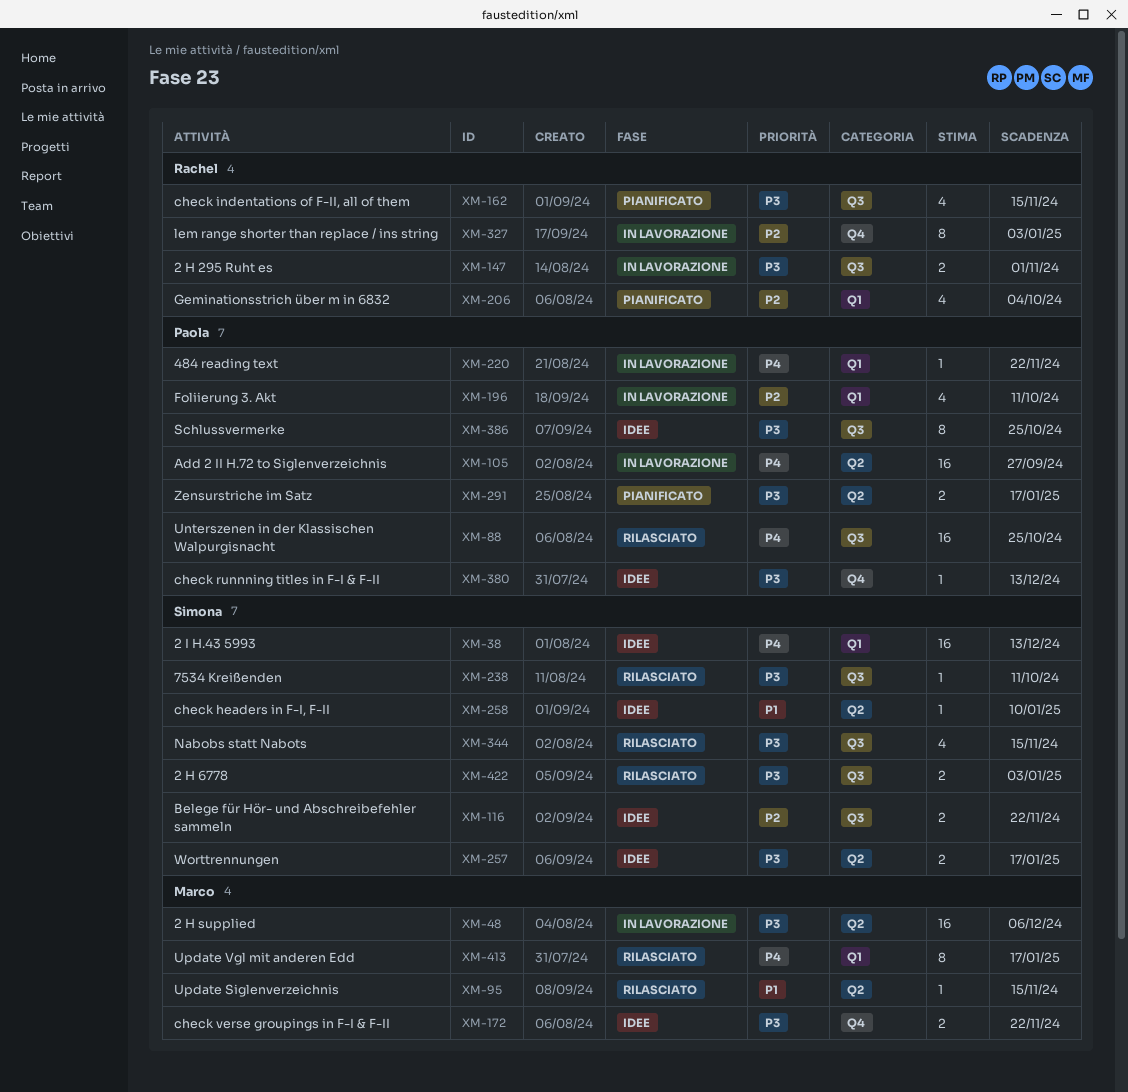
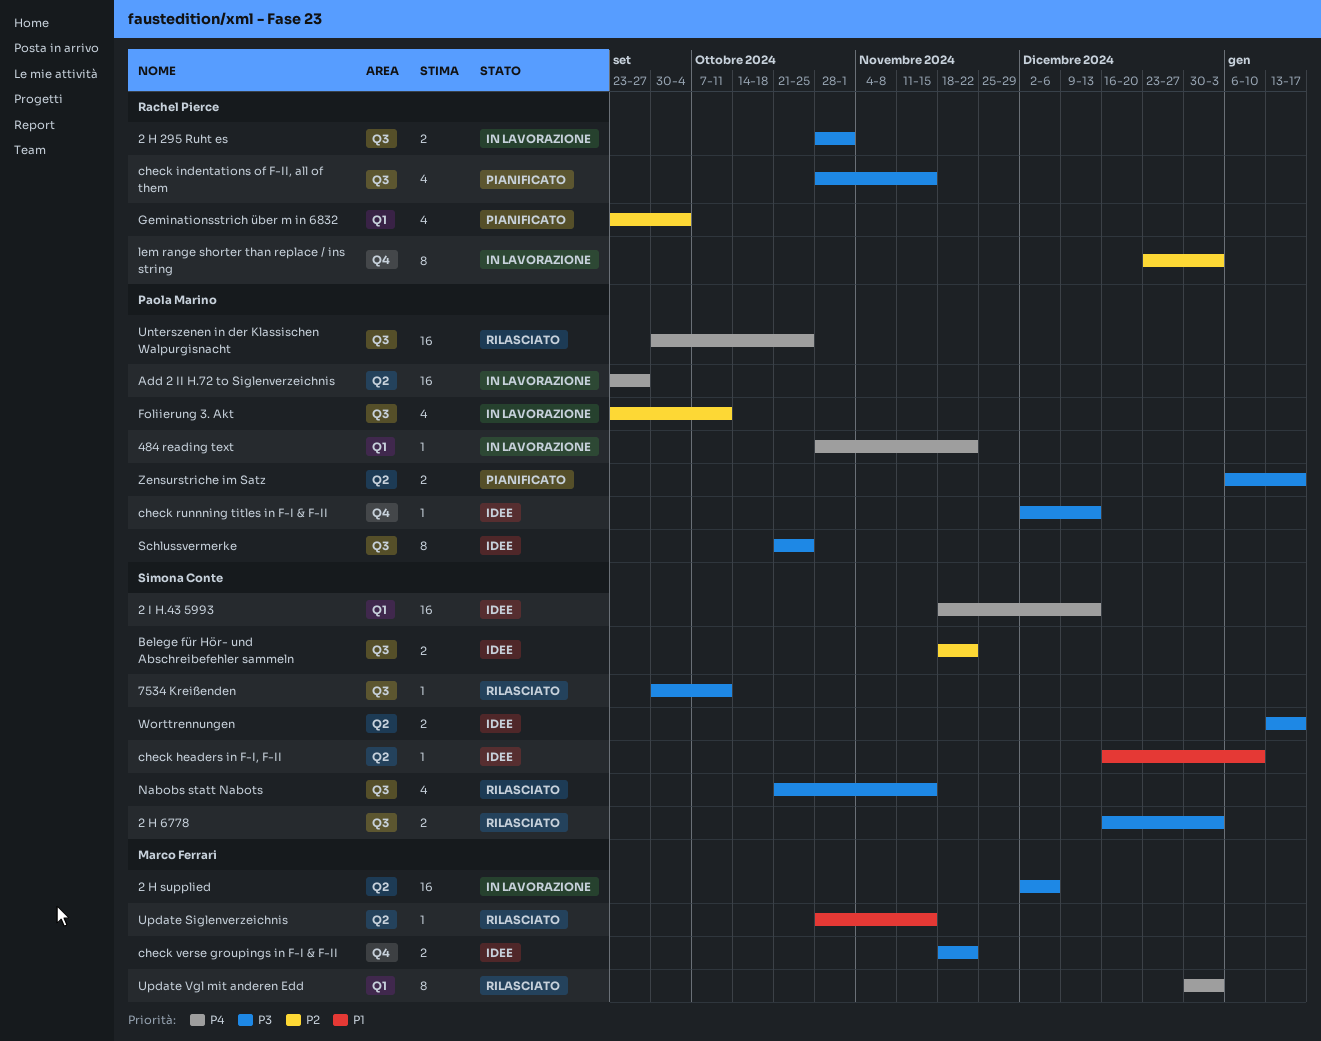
Foliierung 3. Akt, label: Q1 -> Q3
Update Vgl mit anderen Edd, due: Jan 17 -> Jan 3

